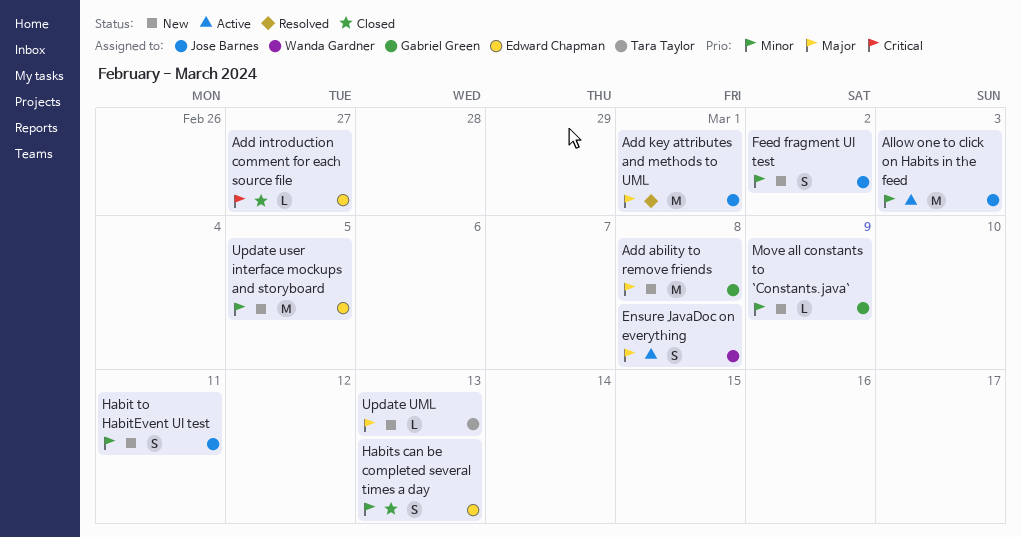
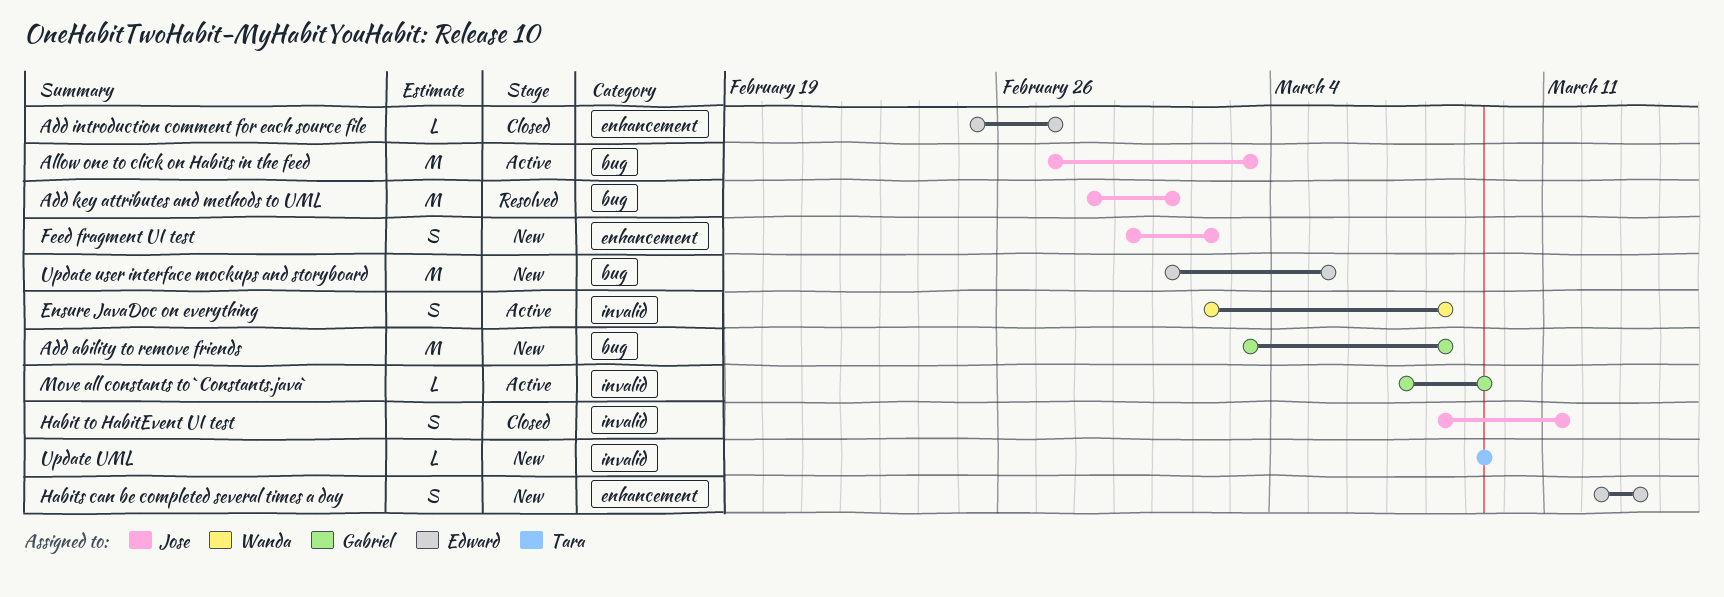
Habit to HabitEvent UI test, status: New -> Closed
Habits can be completed several times a day, status: Closed -> New
Move all constants to `Constants.java`, status: New -> Active
Update UML, due: Mar 13 -> Mar 9

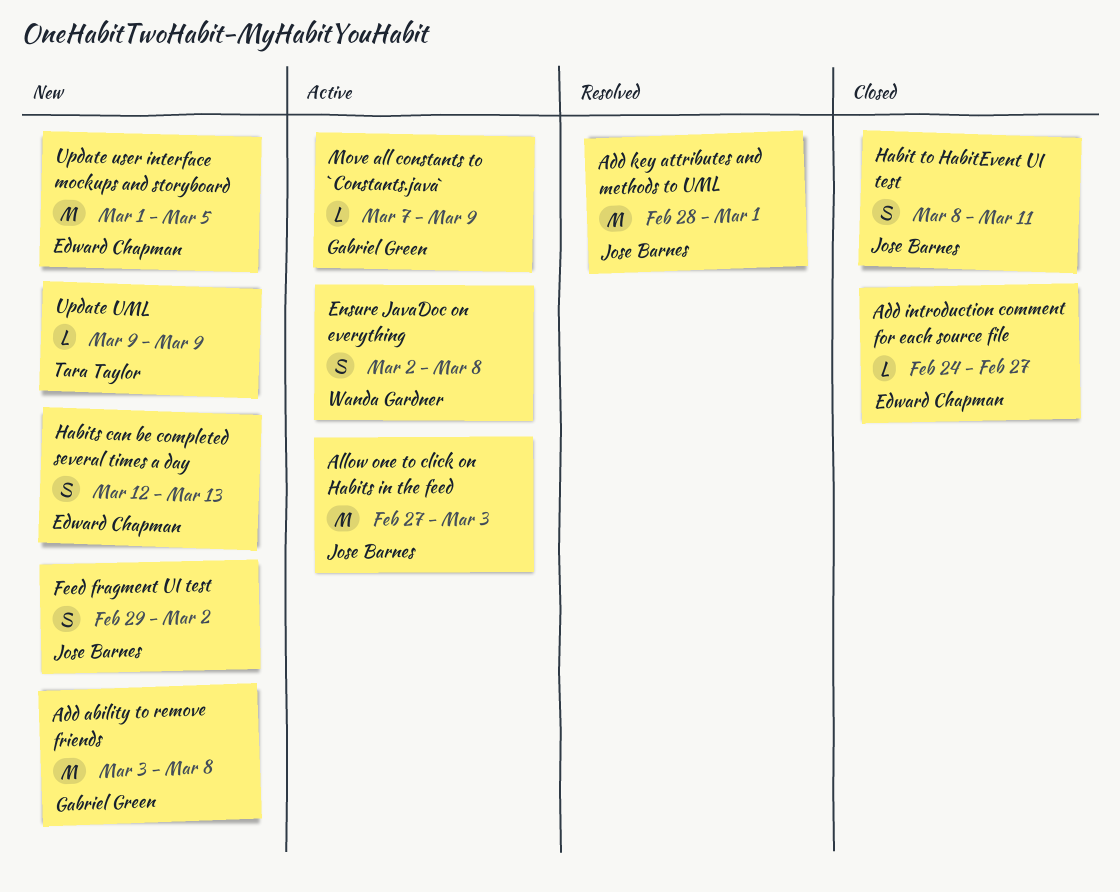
Add introduction comment for each source file, start: Feb 25 -> Feb 24

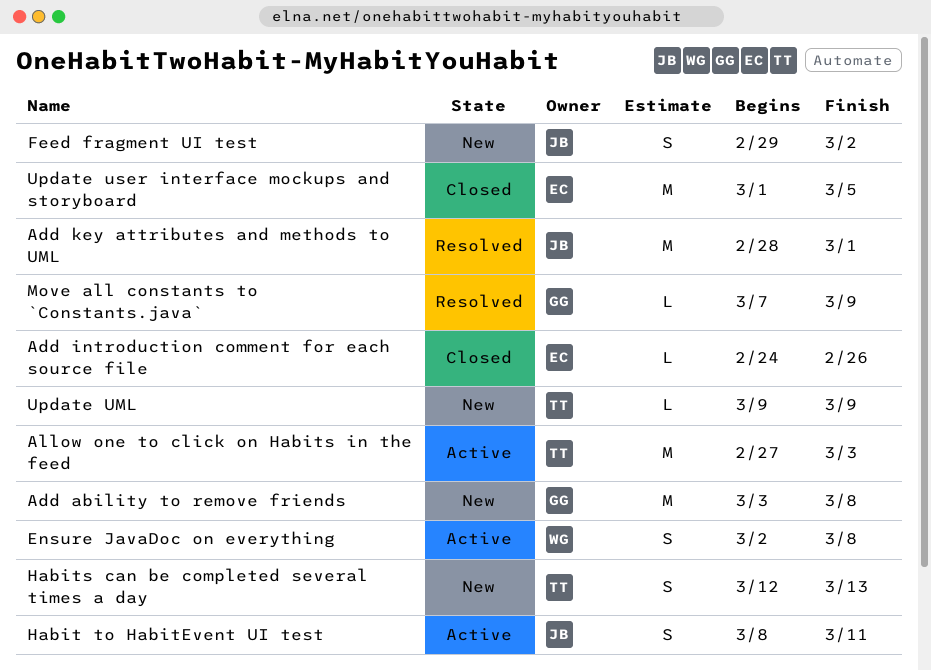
Add introduction comment for each source file, due: Feb 27 -> Feb 26
Allow one to click on Habits in the feed, owner: Jose Barnes -> Tara Taylor
Habit to HabitEvent UI test, status: Closed -> Active
Habits can be completed several times a day, owner: Edward Chapman -> Tara Taylor
Move all constants to `Constants.java`, status: Active -> Resolved
Update user interface mockups and storyboard, status: New -> Closed

